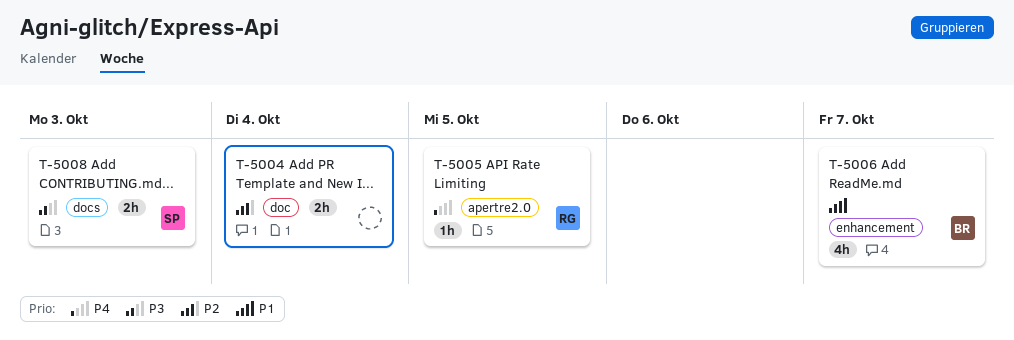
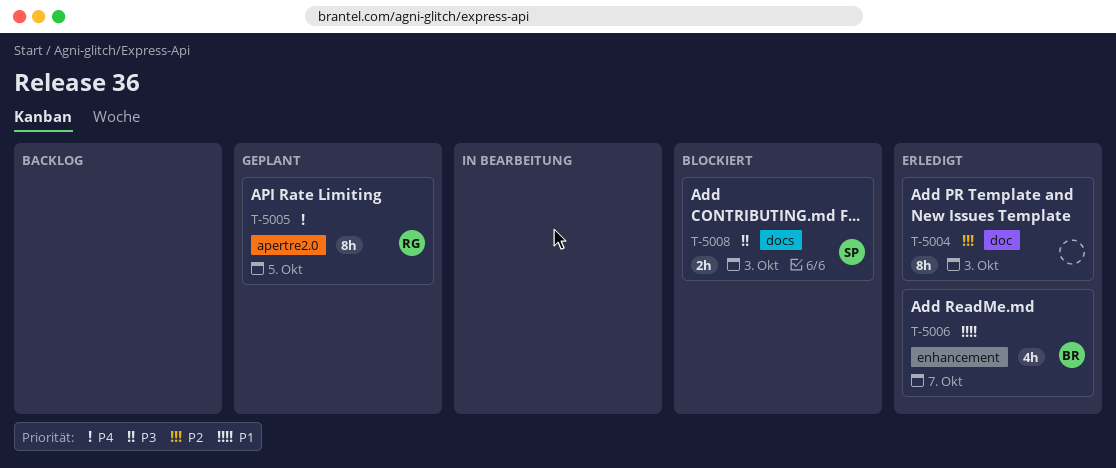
T-5004, estimate: 2h -> 8h
T-5004, due: Oct 4 -> Oct 3
T-5005, estimate: 1h -> 8h

